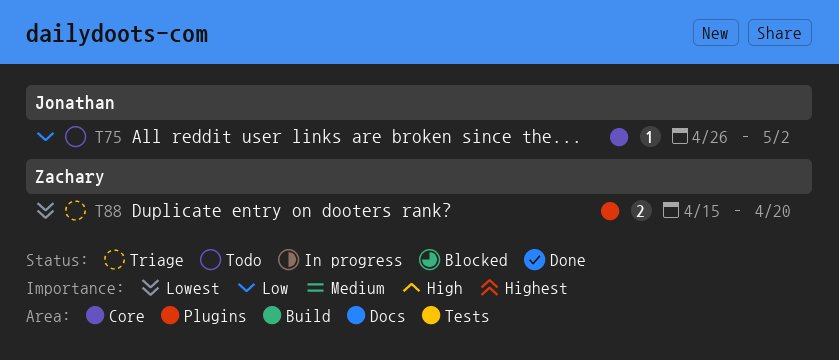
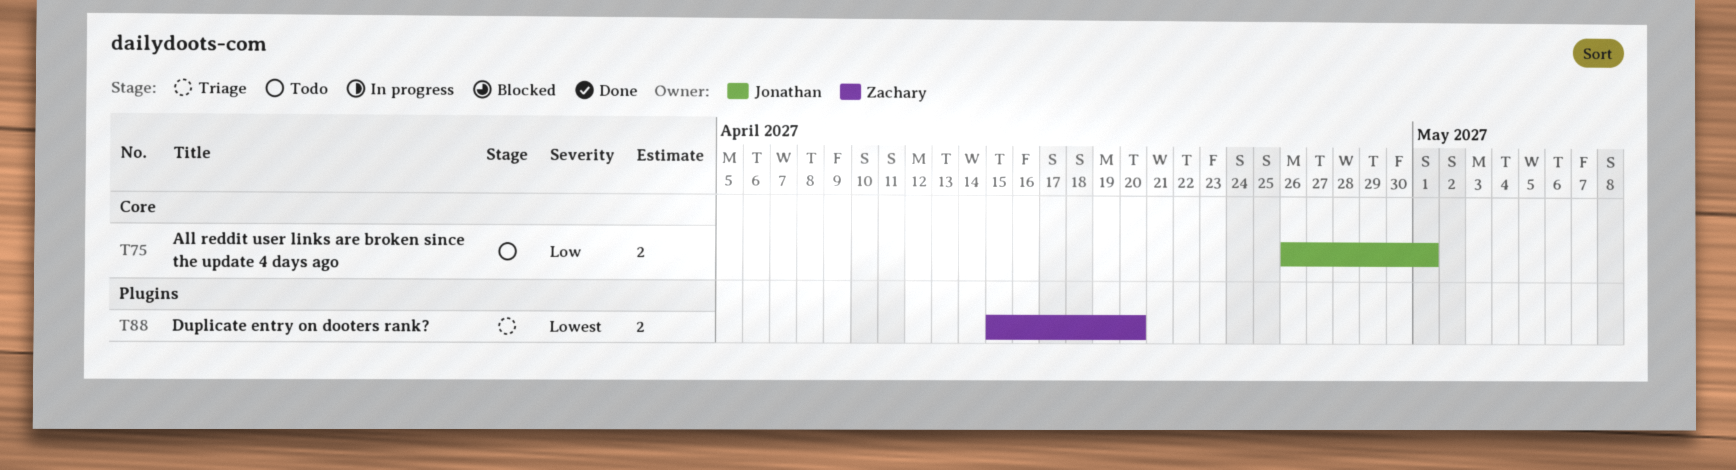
T75, estimate: 1 -> 2
T75, due: May 2 -> May 1

